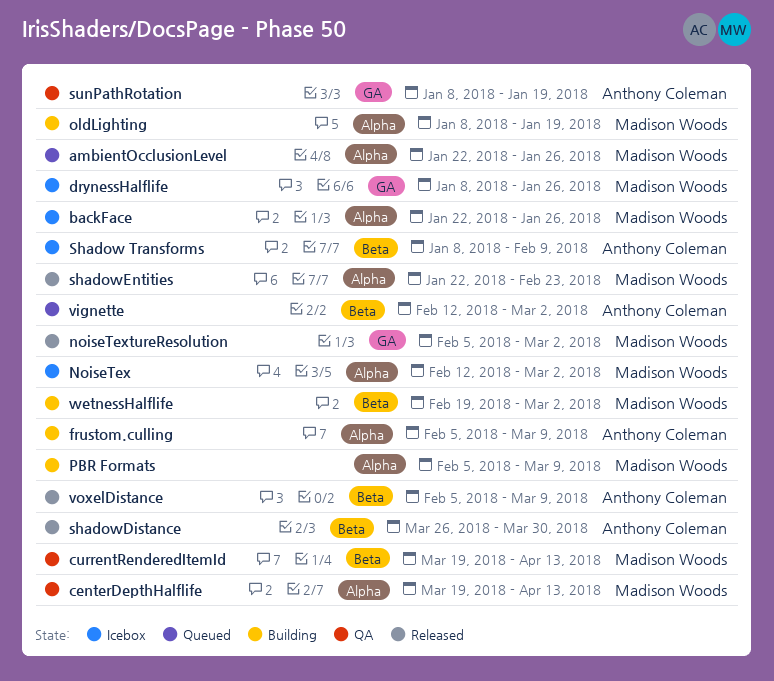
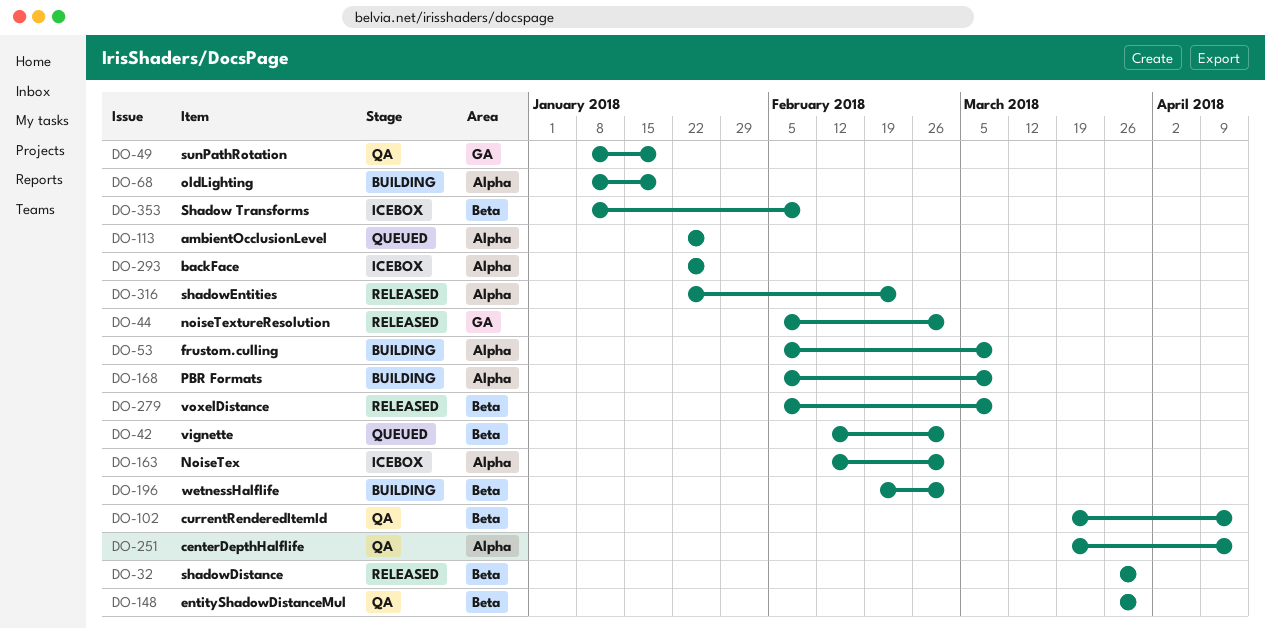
drynessHalflife: present -> none
entityShadowDistanceMul: none -> present

